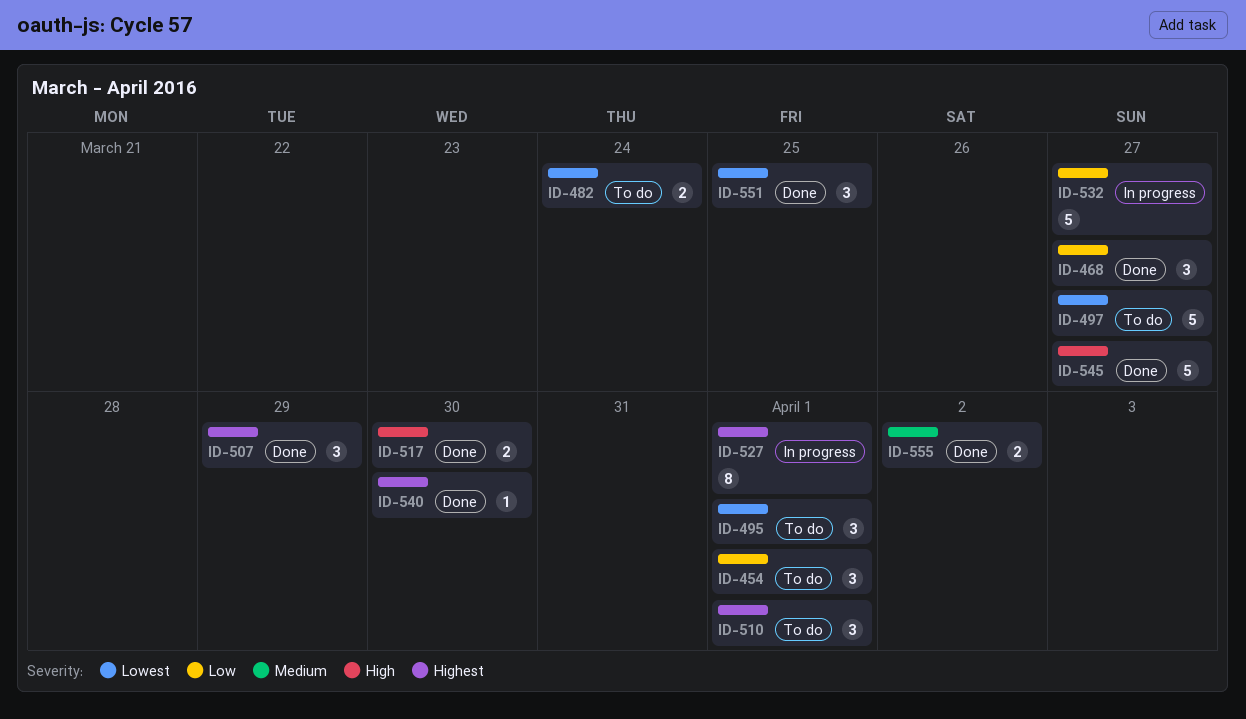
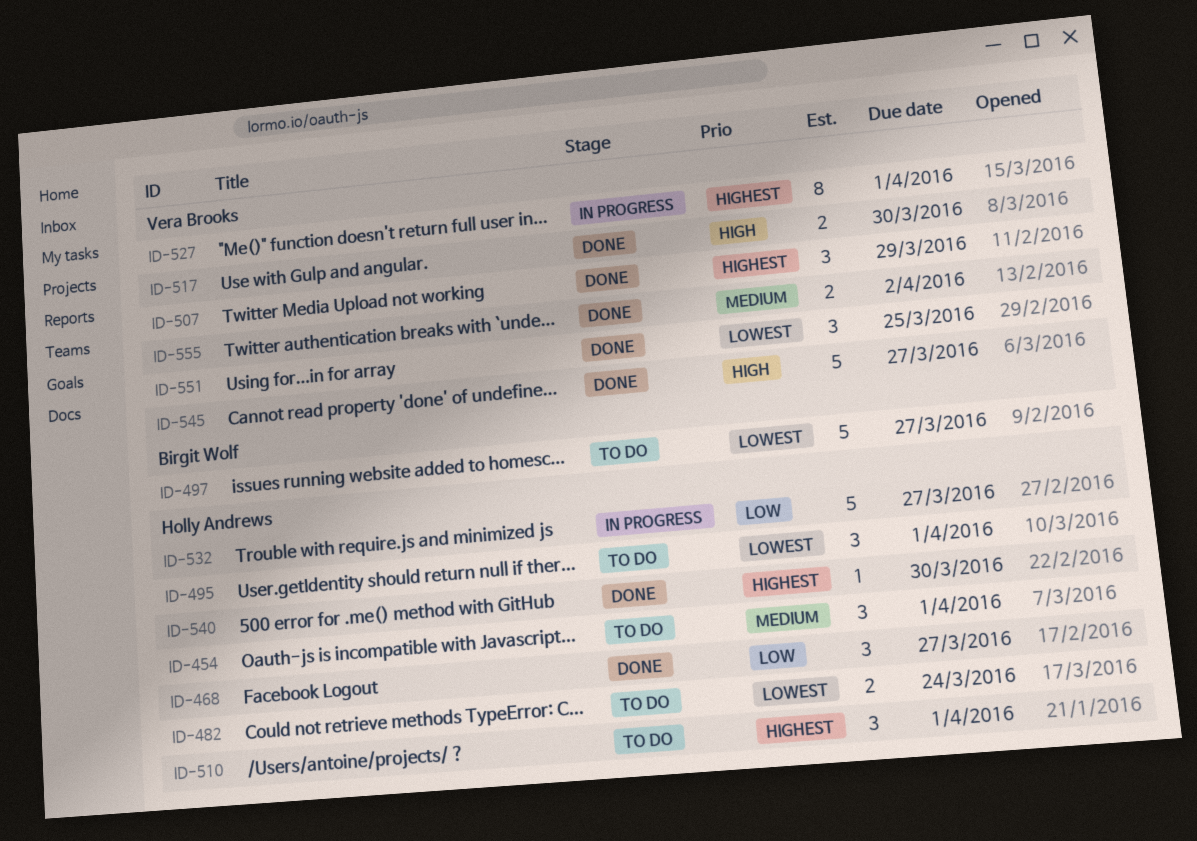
ID-454, priority: Low -> Medium

